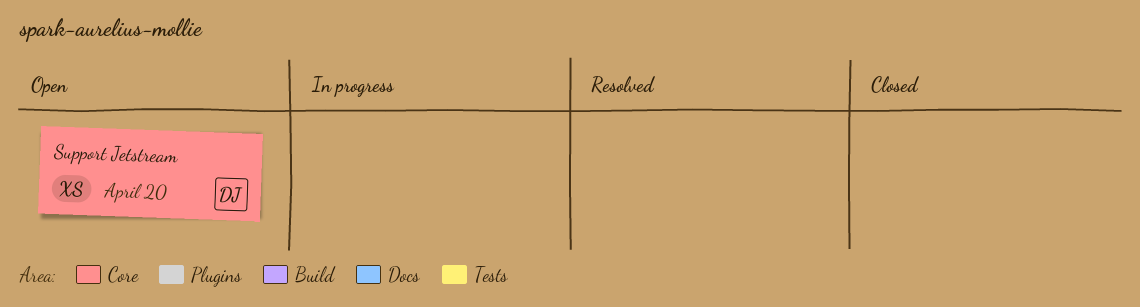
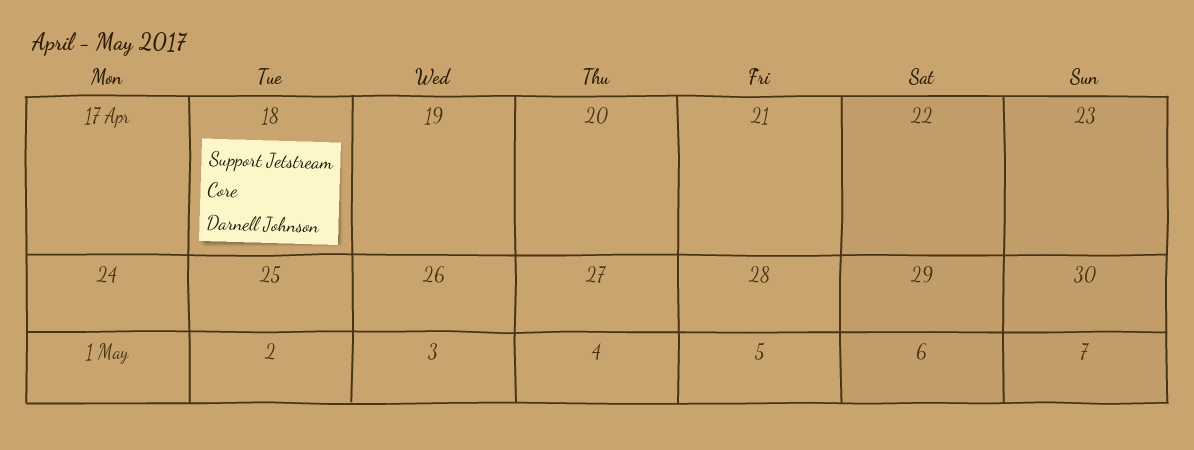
Support Jetstream, due: Apr 20 -> Apr 18

